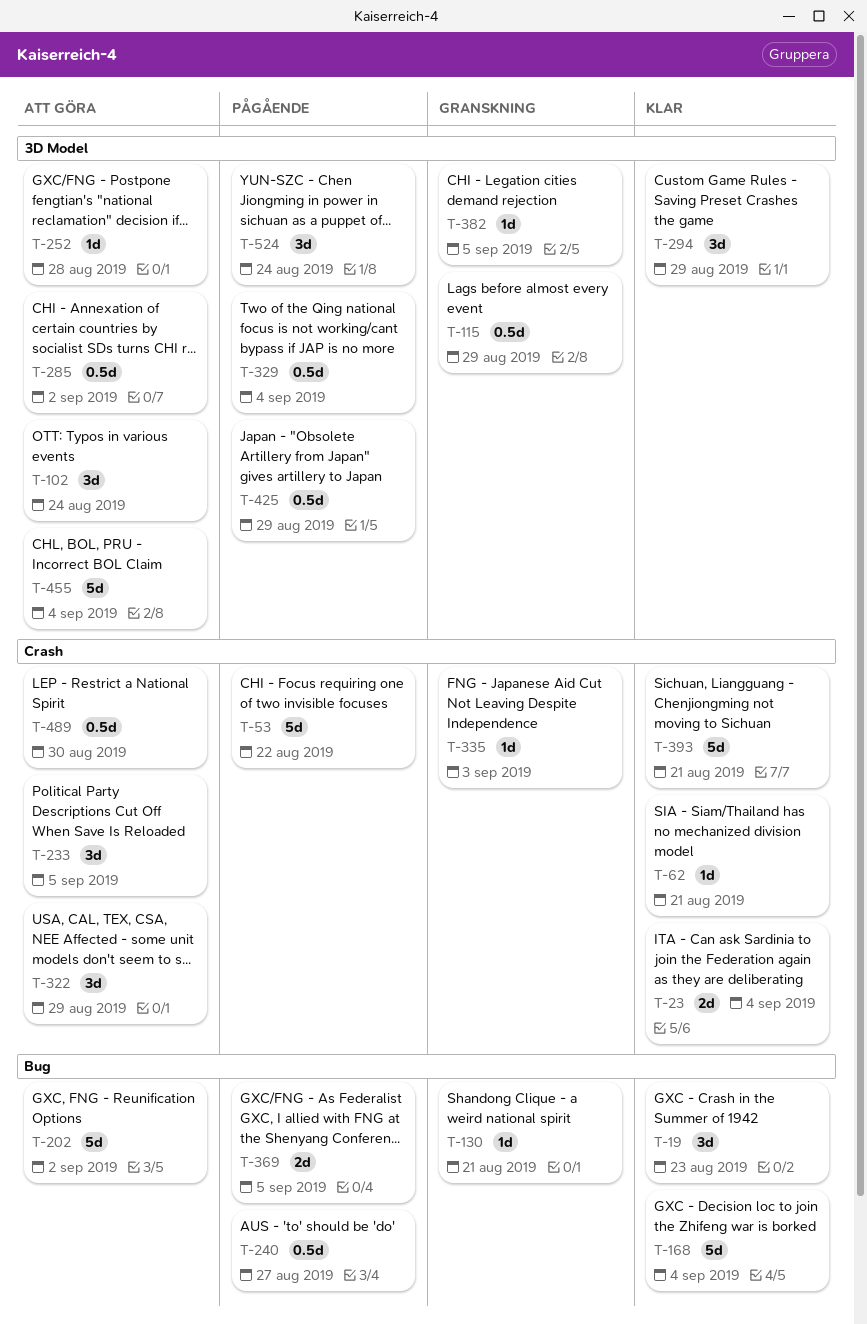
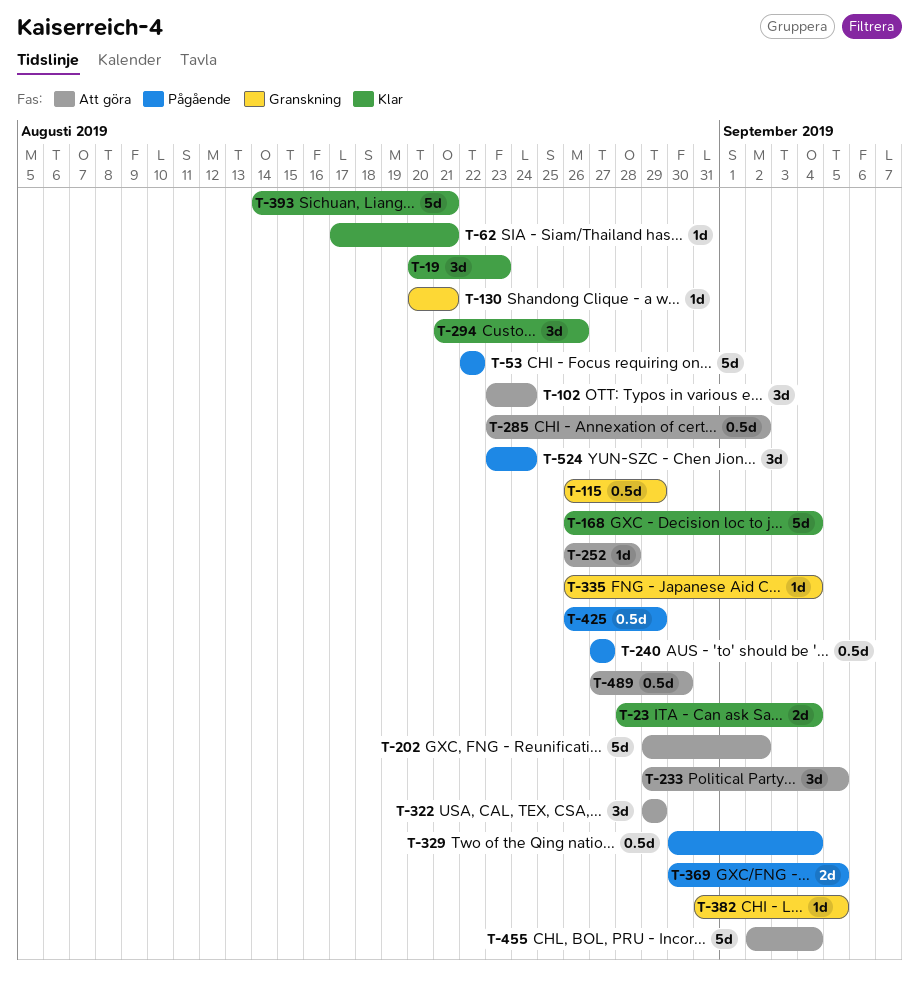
T-294, due: Aug 29 -> Aug 26
T-335, due: Sep 3 -> Sep 4

